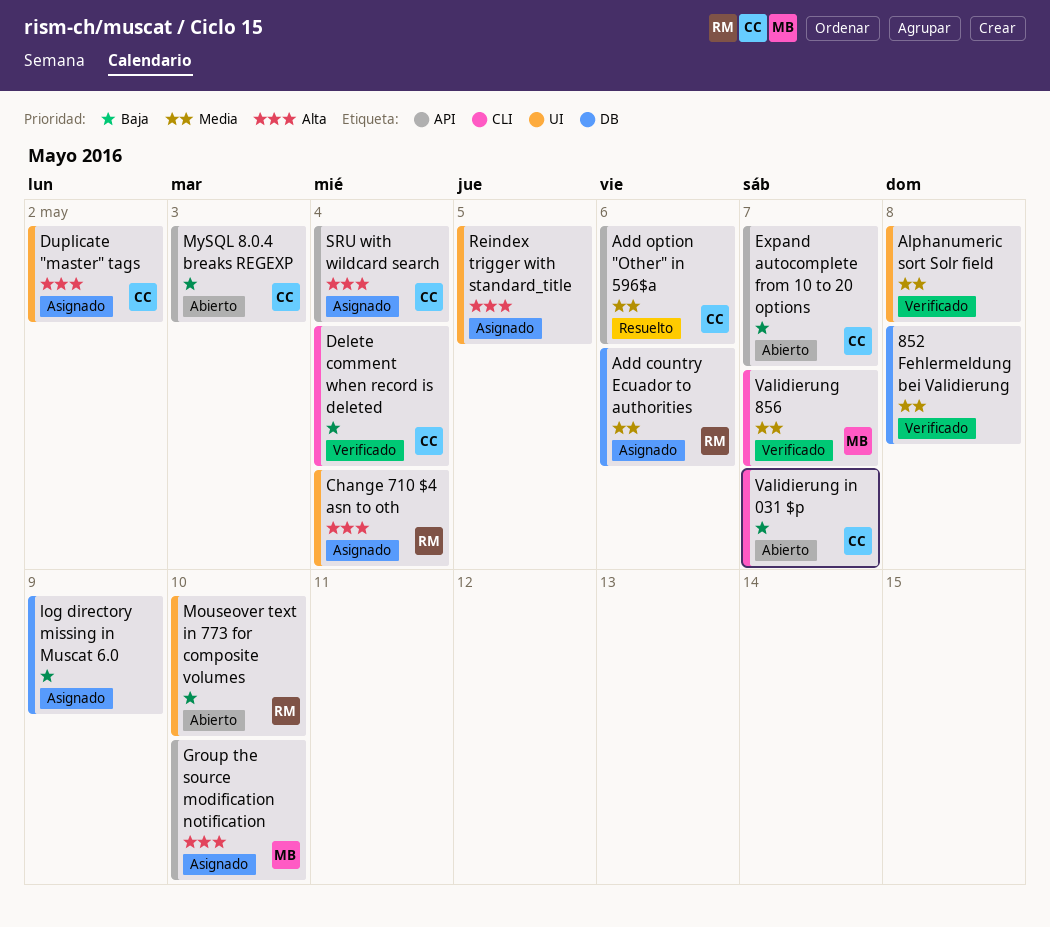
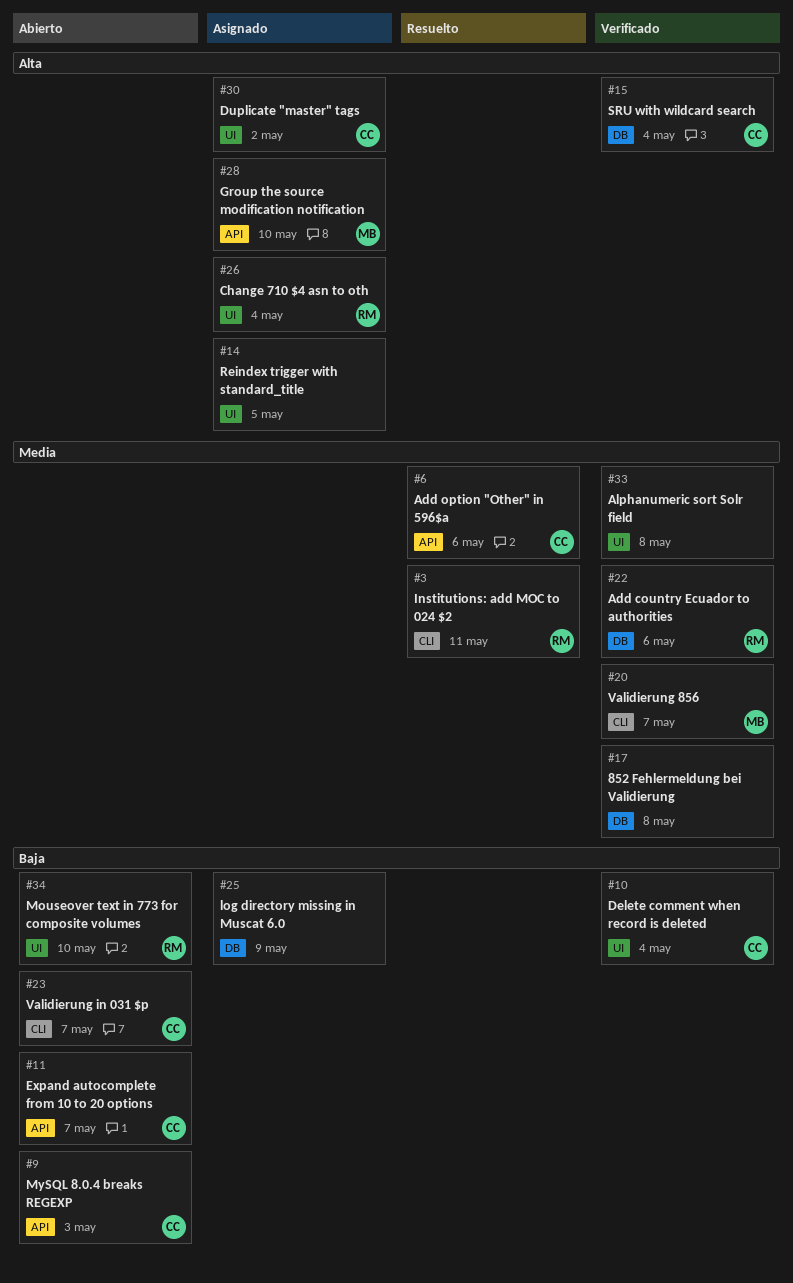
Add country Ecuador to authorities, status: Asignado -> Verificado
Delete comment when record is deleted, label: CLI -> UI
Institutions: add MOC to 024 $2: none -> present
SRU with wildcard search, status: Asignado -> Verificado
SRU with wildcard search, label: API -> DB

